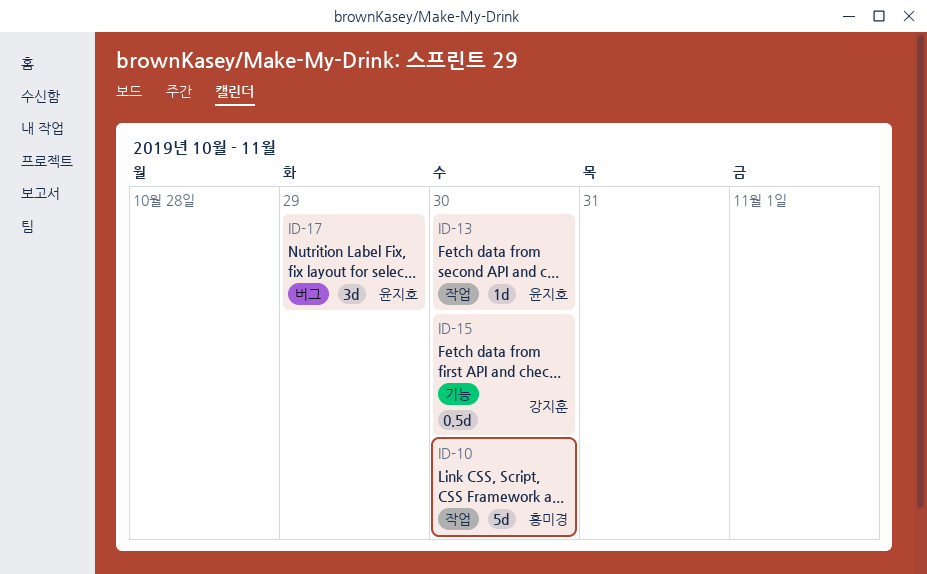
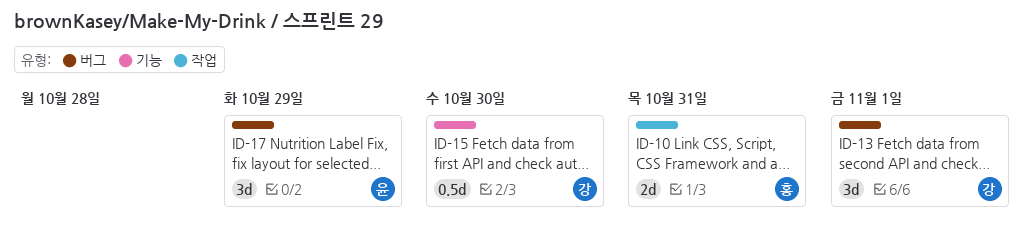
ID-10, estimate: 5d -> 2d
ID-10, due: Oct 30 -> Oct 31
ID-13, owner: 윤지호 -> 강지훈
ID-13, label: 작업 -> 버그
ID-13, estimate: 1d -> 3d
ID-13, due: Oct 30 -> Nov 1

